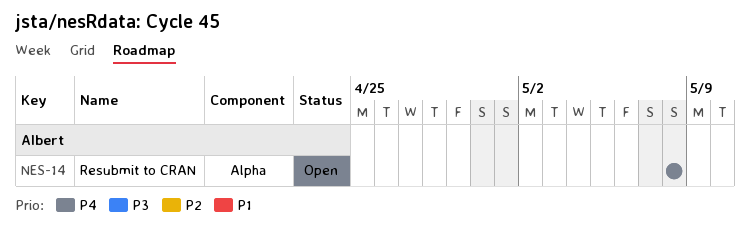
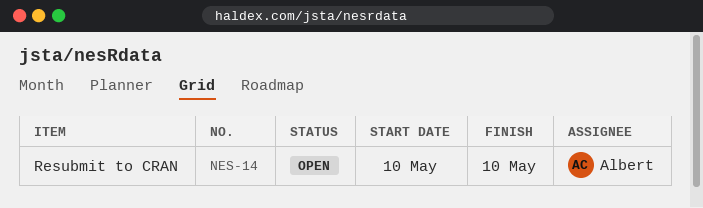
NES-14, start: May 8 -> May 10
NES-14, due: May 8 -> May 10

